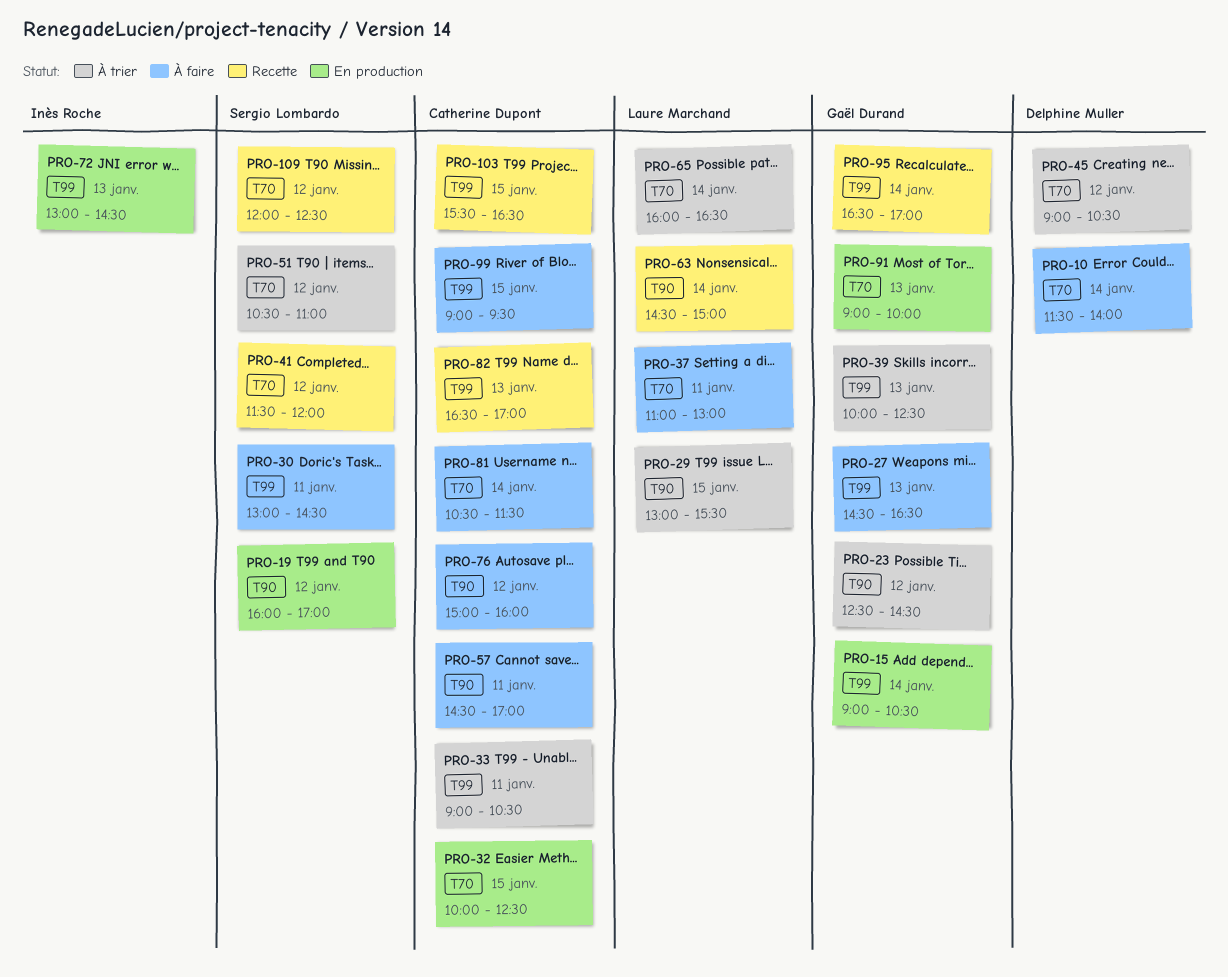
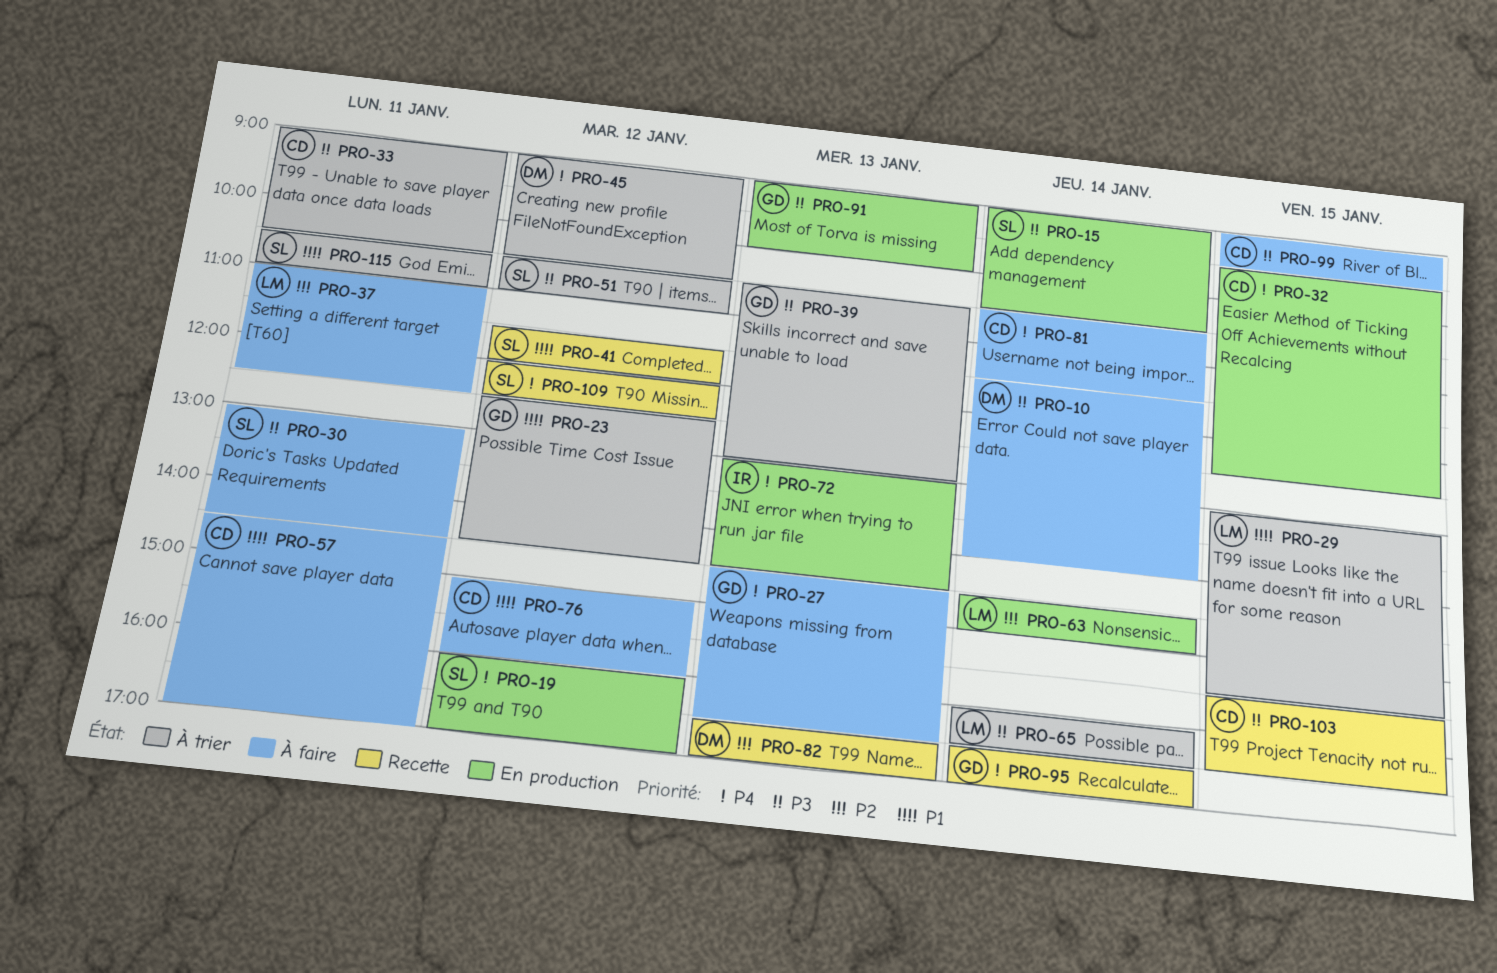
PRO-15, owner: Gaël Durand -> Sergio Lombardo
PRO-32, begins: 10:00 -> 09:30
PRO-37, ends: 13:00 -> 12:30
PRO-39, begins: 10:00 -> 10:30
PRO-39, ends: 12:30 -> 13:00
PRO-63, status: Recette -> En production
PRO-82, owner: Catherine Dupont -> Delphine Muller
PRO-115: none -> present

